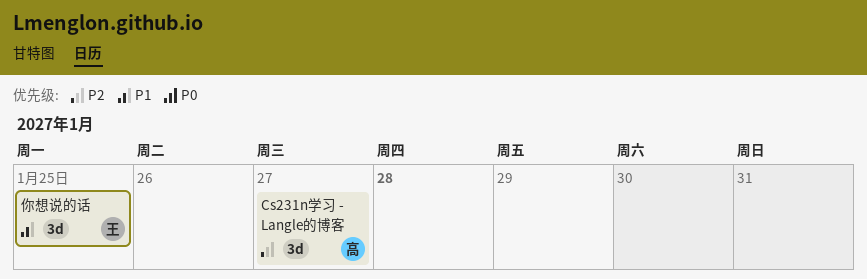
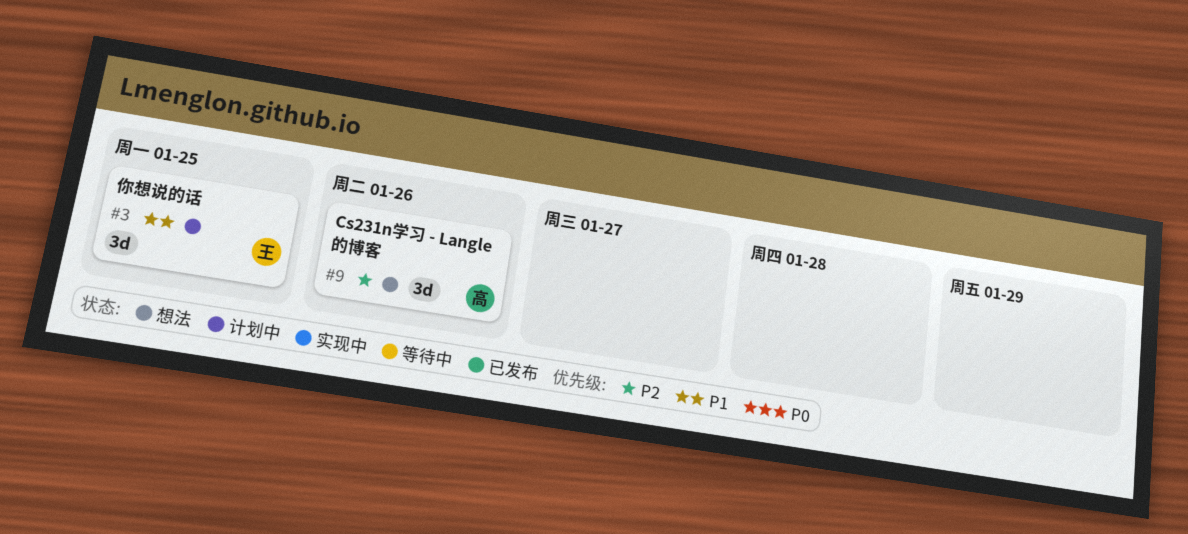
Cs231n学习 - Langle的博客, due: Jan 27 -> Jan 26

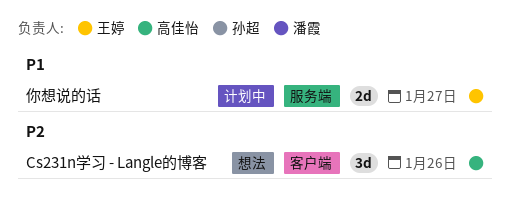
你想说的话, estimate: 3d -> 2d
你想说的话, due: Jan 25 -> Jan 27

